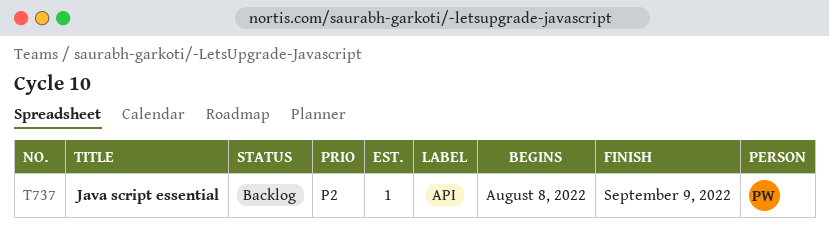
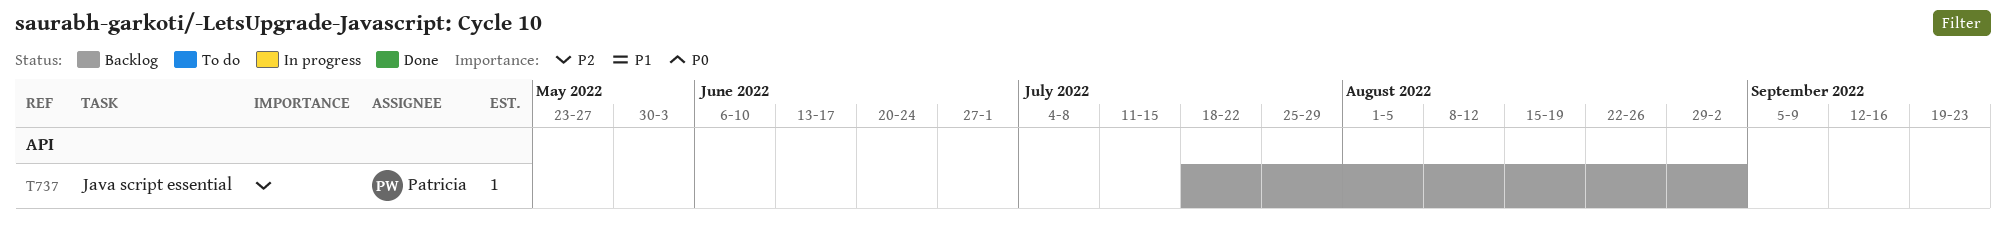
T737, start: Aug 8 -> Jul 18
T737, due: Sep 9 -> Sep 2

